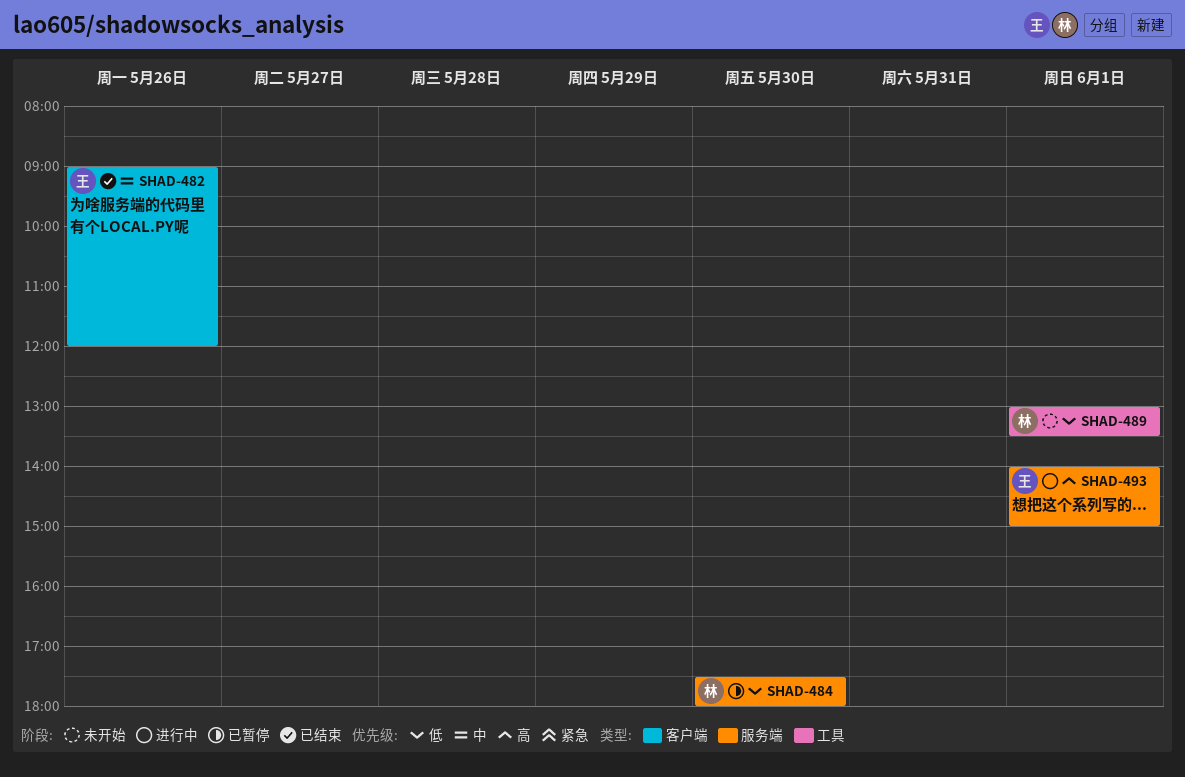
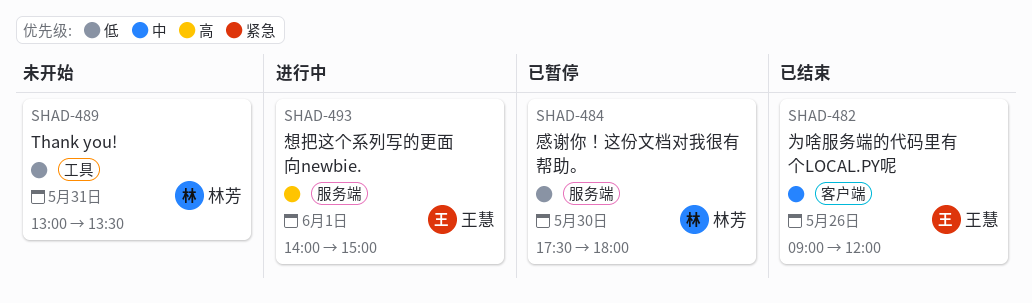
SHAD-489, day: Jun 1 -> May 31

